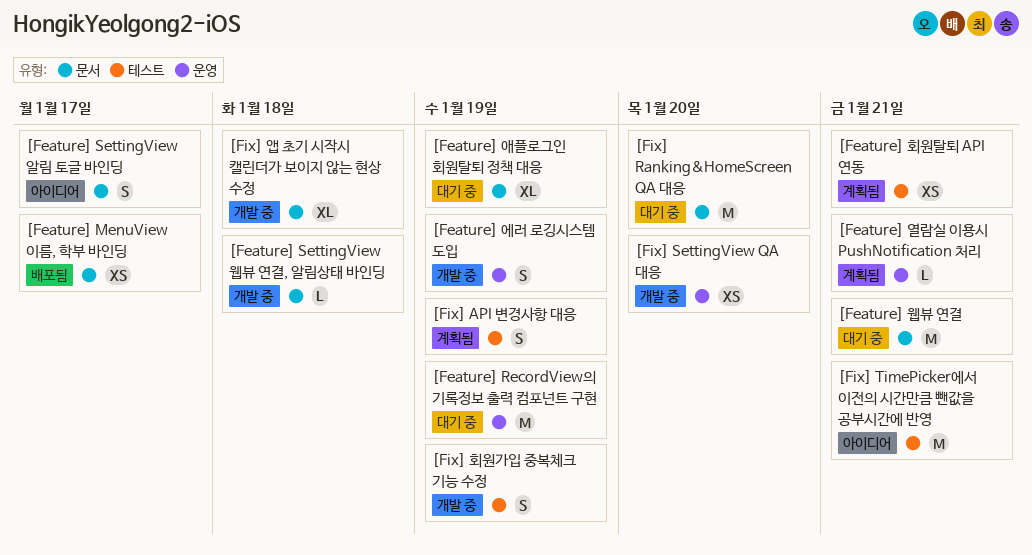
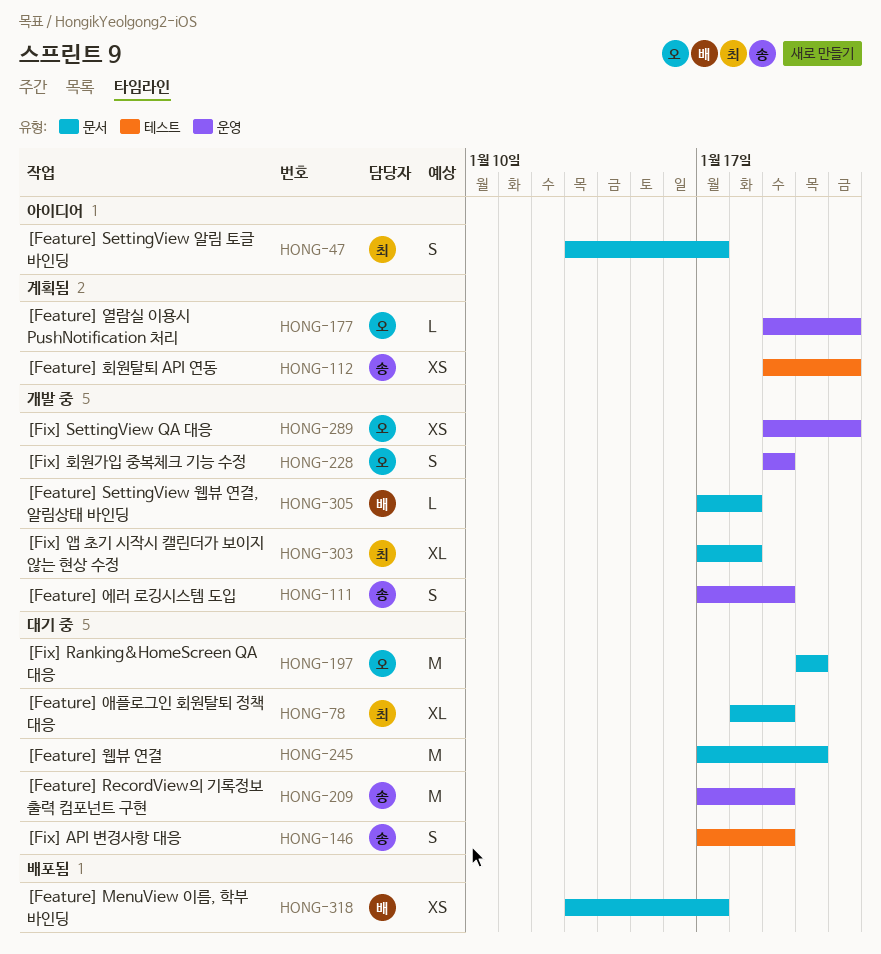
[Feature] 웹뷰 연결, due: Jan 21 -> Jan 20
[Fix] API 변경사항 대응, status: 계획됨 -> 대기 중
[Fix] SettingView QA 대응, due: Jan 20 -> Jan 21
[Fix] TimePicker에서 이전의 시간만큼 뺀값을 공부시간에 반영: present -> none
[Fix] 회원가입 중복체크 기능 수정, label: 테스트 -> 운영

